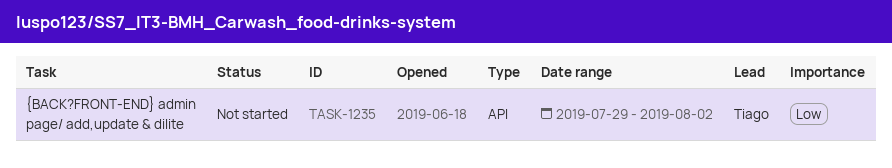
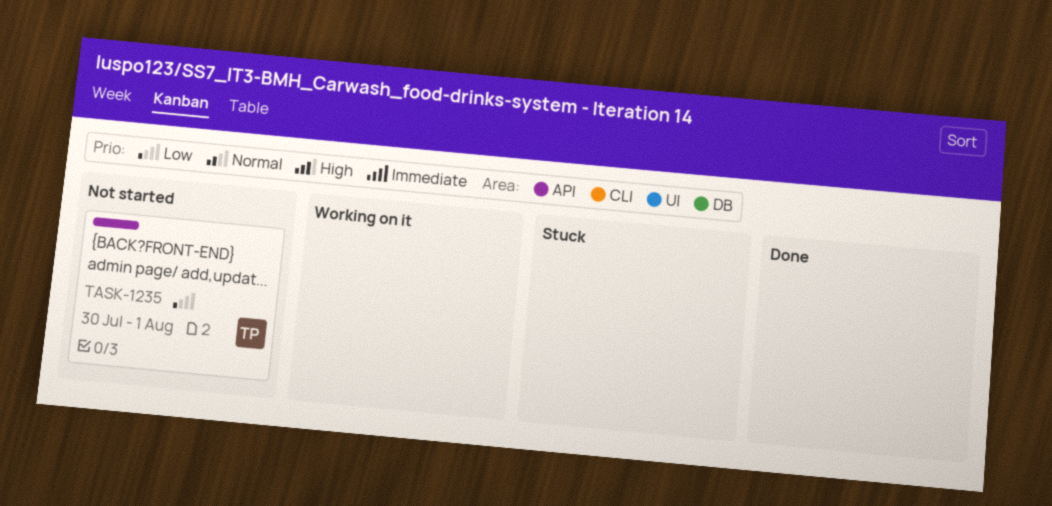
TASK-1235, start: Jul 29 -> Jul 30
TASK-1235, due: Aug 2 -> Aug 1

